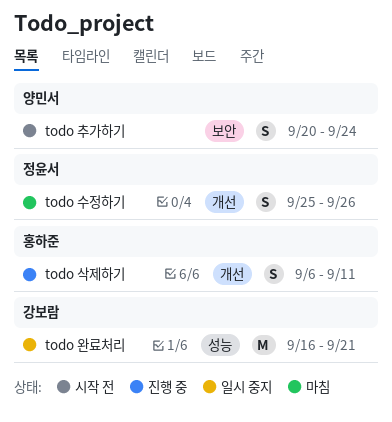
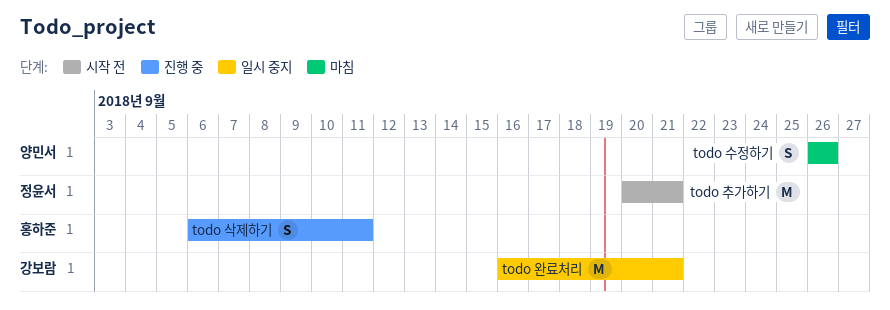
todo 수정하기, owner: 정윤서 -> 양민서
todo 수정하기, start: Sep 25 -> Sep 26
todo 추가하기, owner: 양민서 -> 정윤서
todo 추가하기, estimate: S -> M
todo 추가하기, due: Sep 24 -> Sep 21

